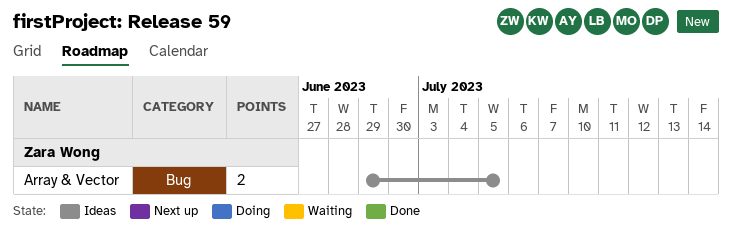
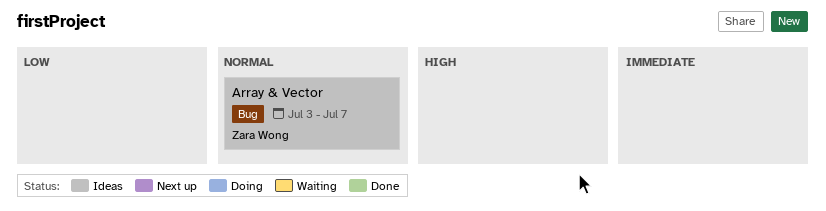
Array & Vector, start: Jun 29 -> Jul 3
Array & Vector, due: Jul 5 -> Jul 7

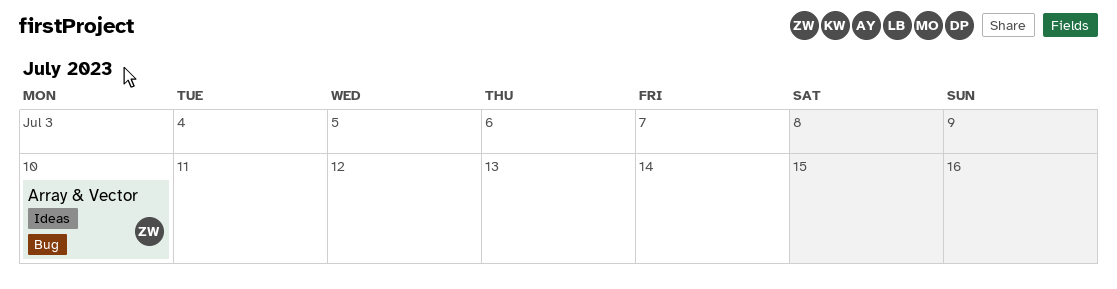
Array & Vector, due: Jul 7 -> Jul 10

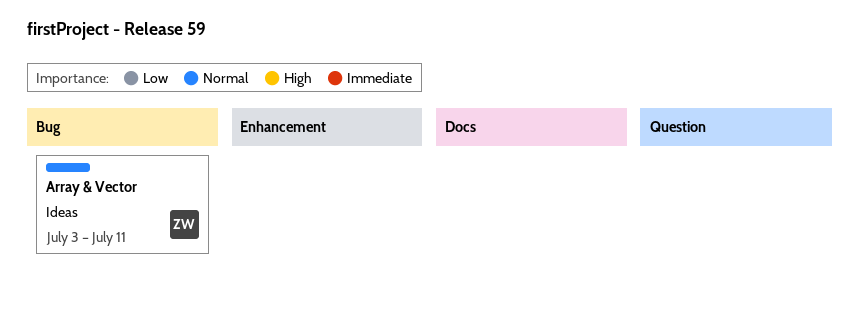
Array & Vector, due: Jul 10 -> Jul 11

